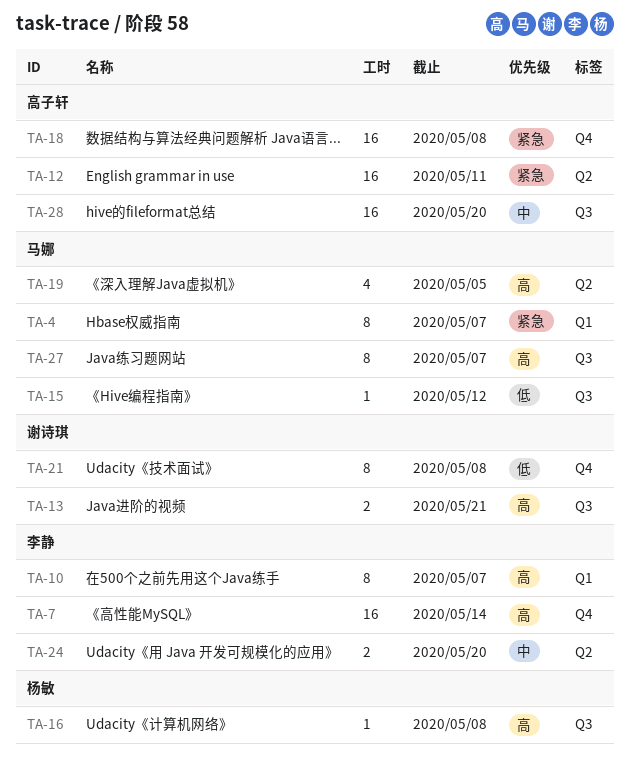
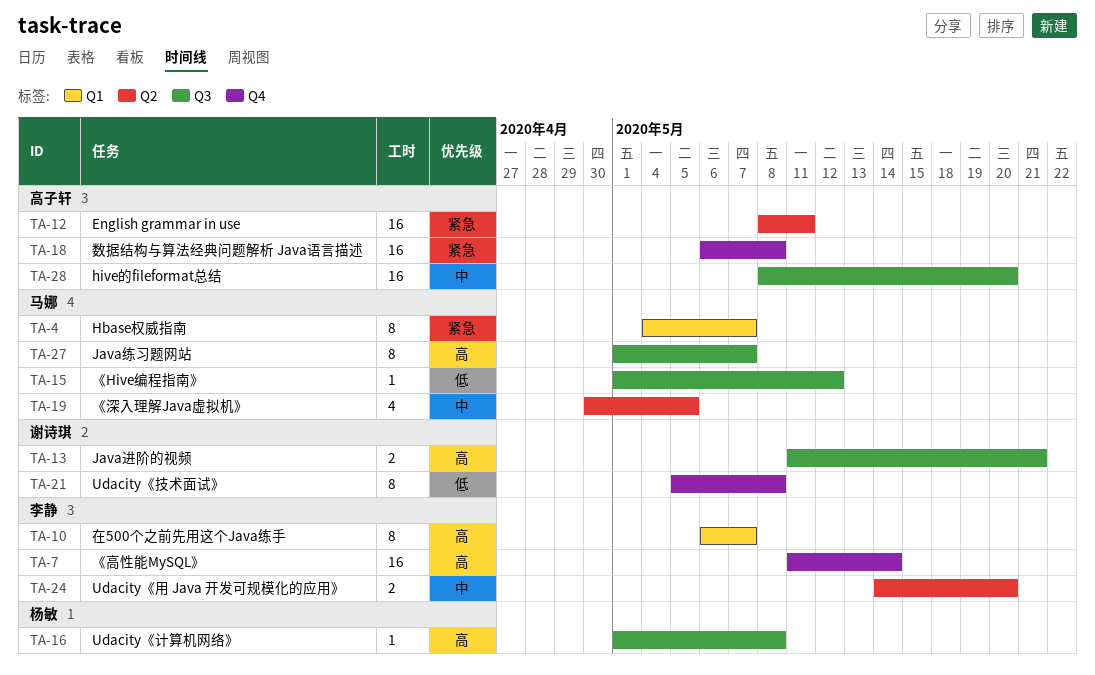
TA-19, priority: 高 -> 中

